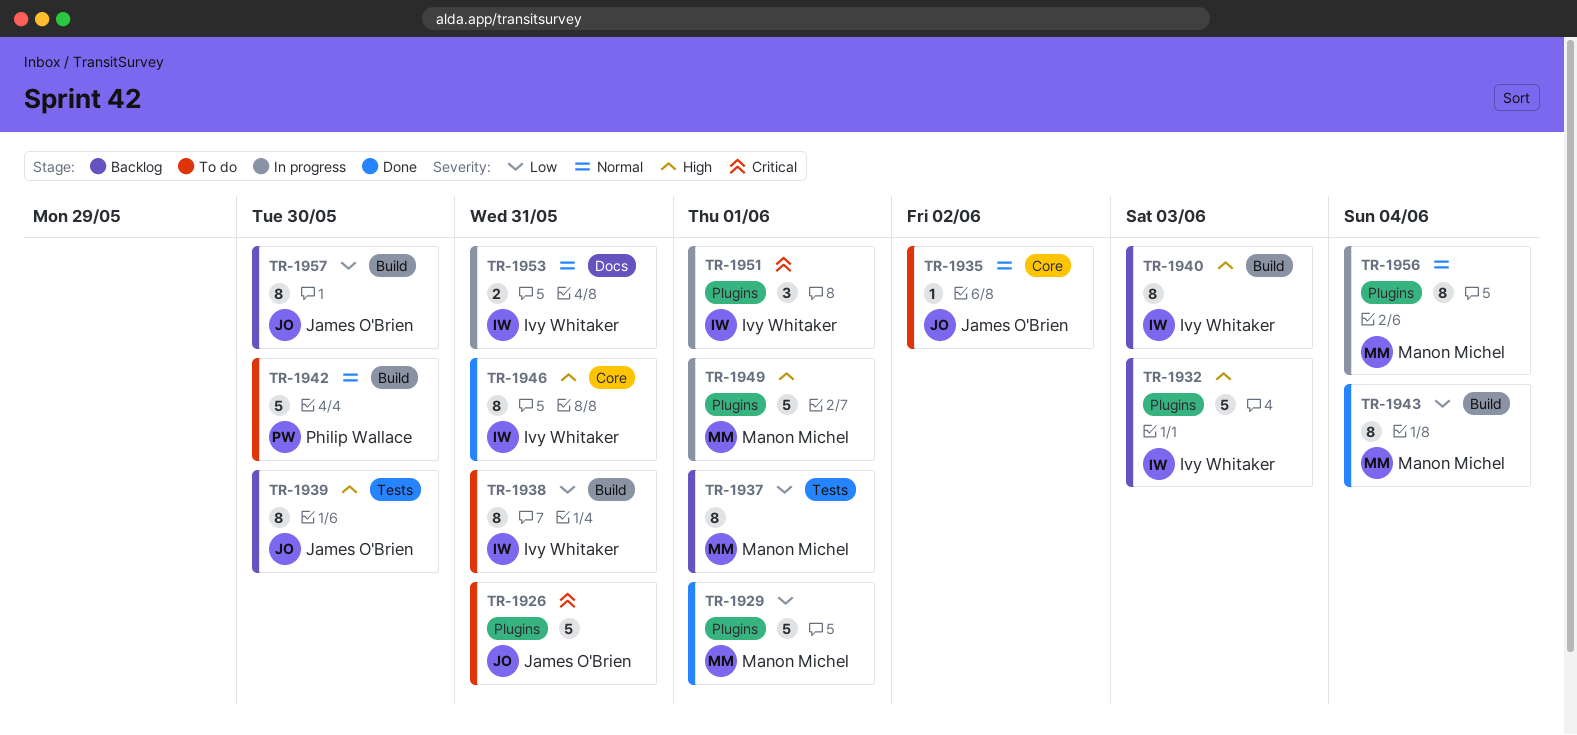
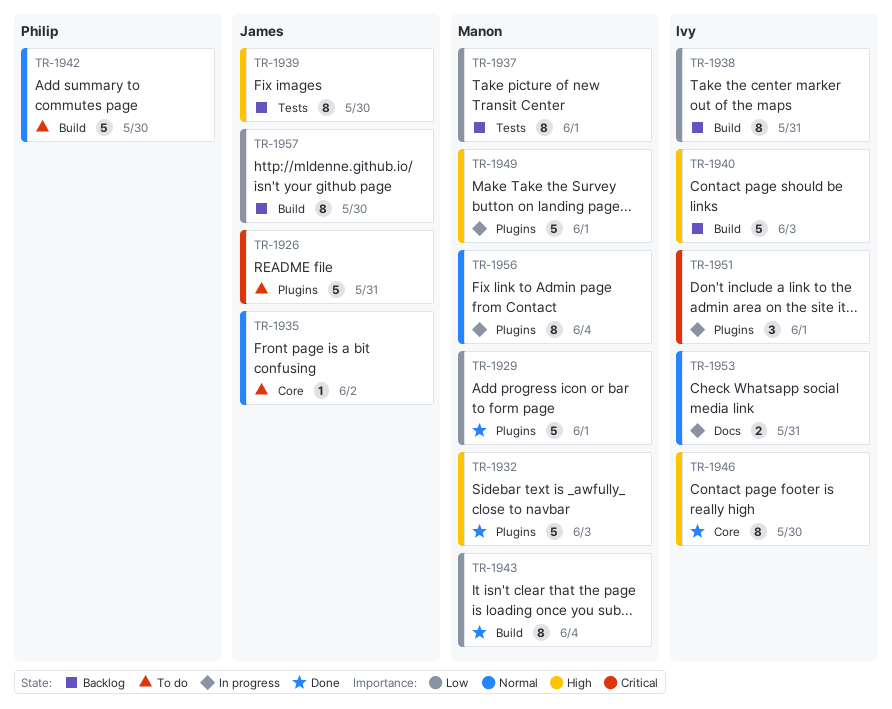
TR-1932, status: Backlog -> Done
TR-1932, owner: Ivy Whitaker -> Manon Michel
TR-1938, status: To do -> Backlog
TR-1940, estimate: 8 -> 5
TR-1946, due: May 31 -> May 30

